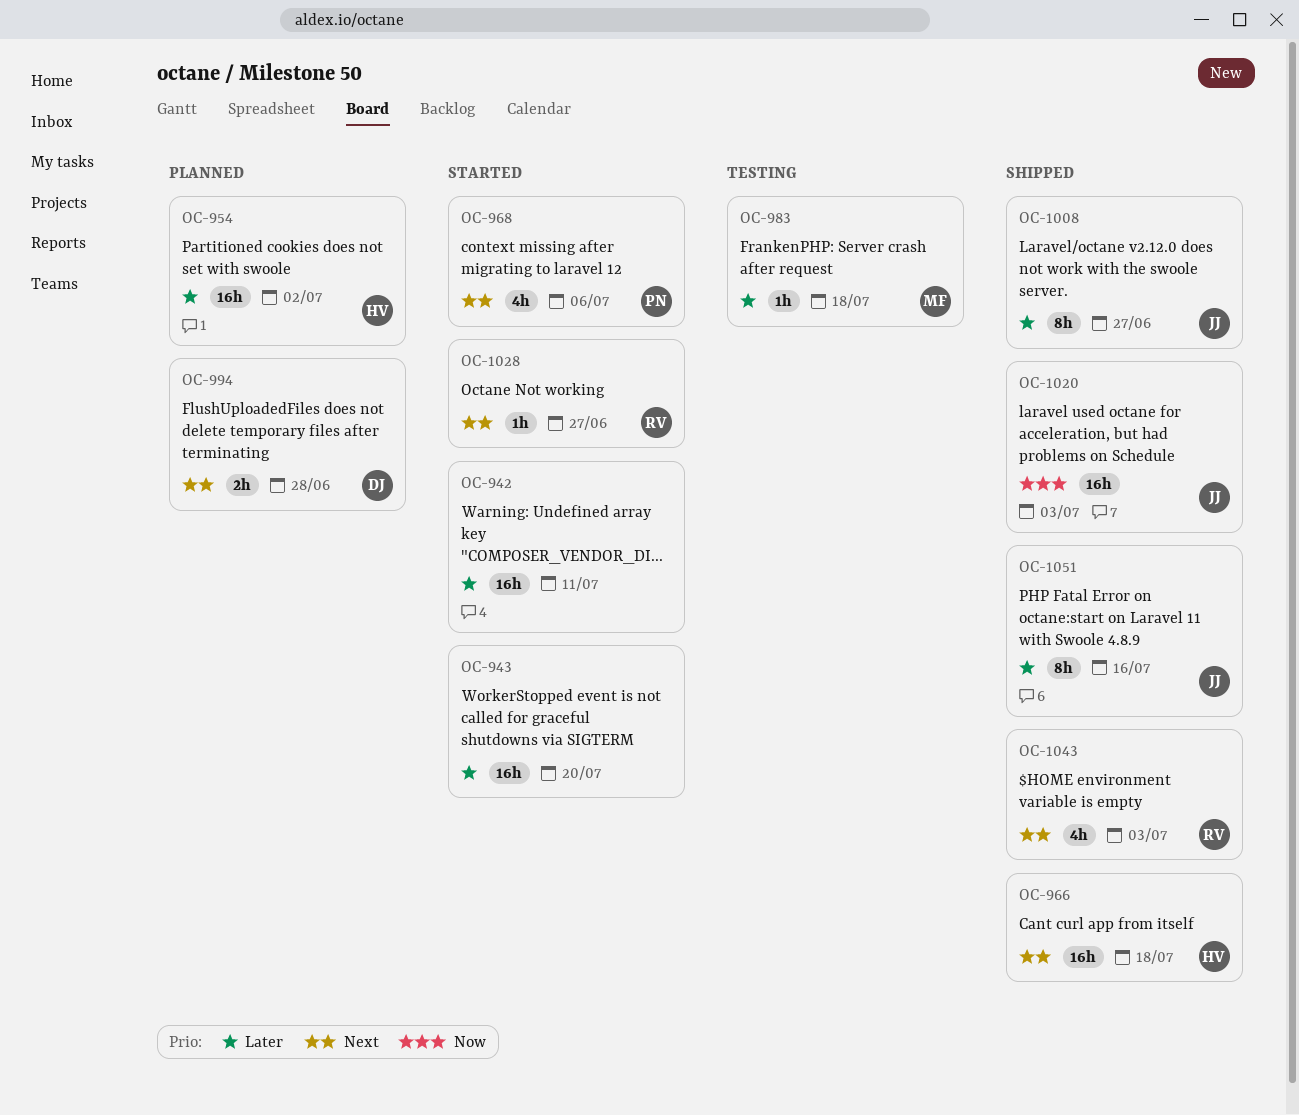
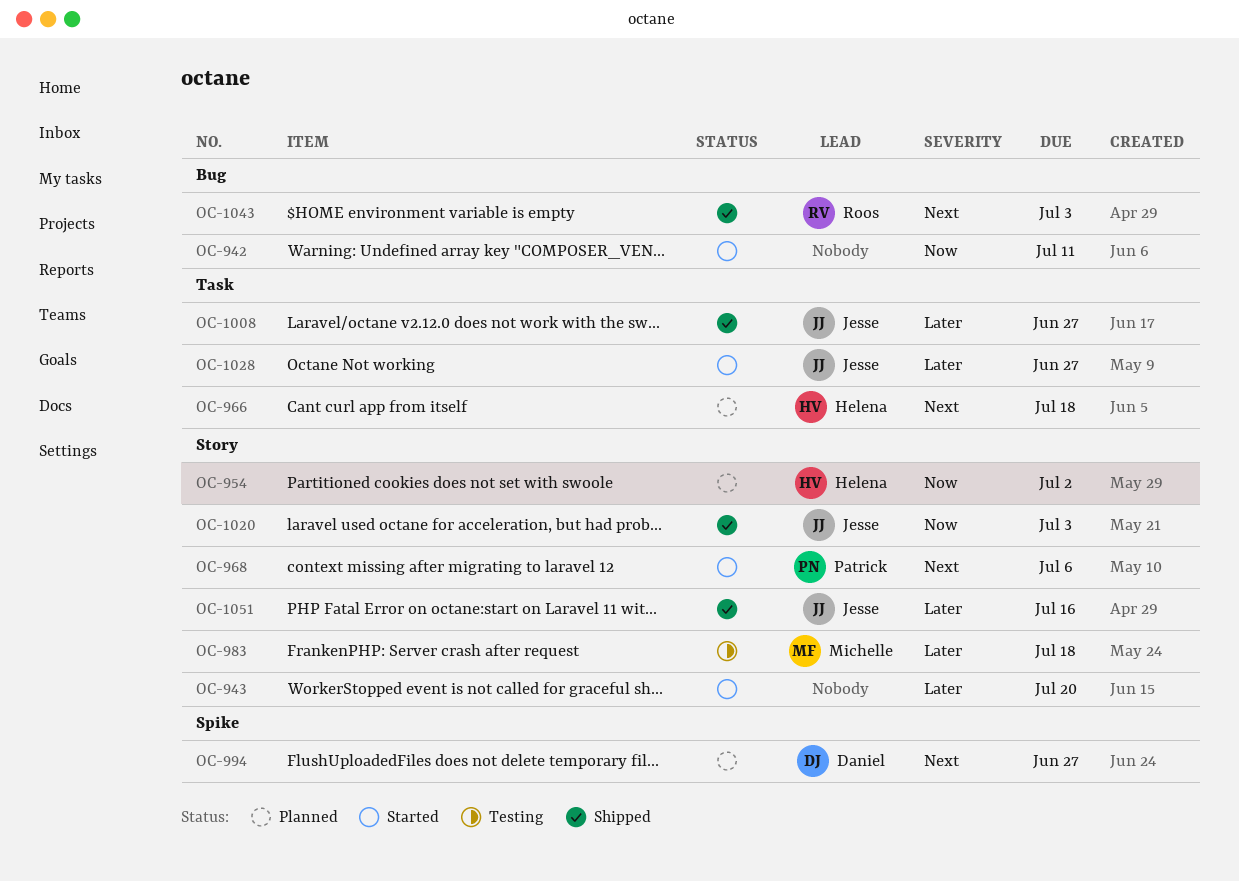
OC-942, priority: Later -> Now
OC-954, priority: Later -> Now
OC-966, status: Shipped -> Planned
OC-994, due: Jun 28 -> Jun 27
OC-1028, owner: Roos -> Jesse
OC-1028, priority: Next -> Later

